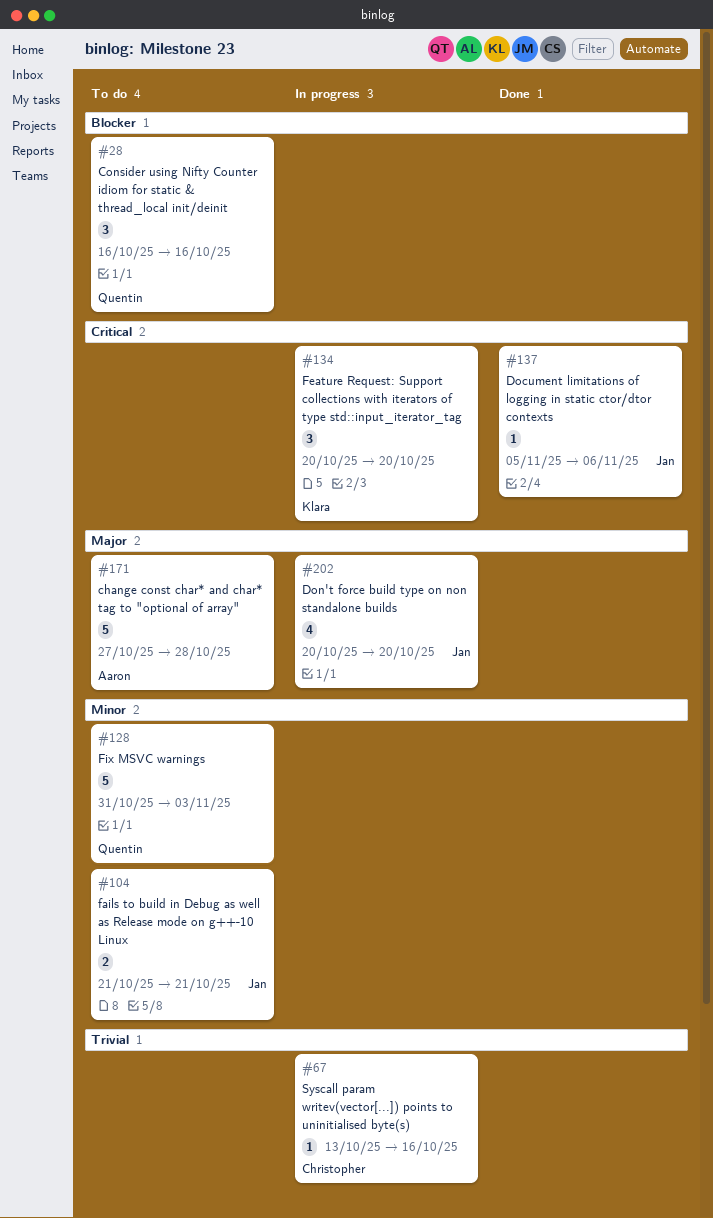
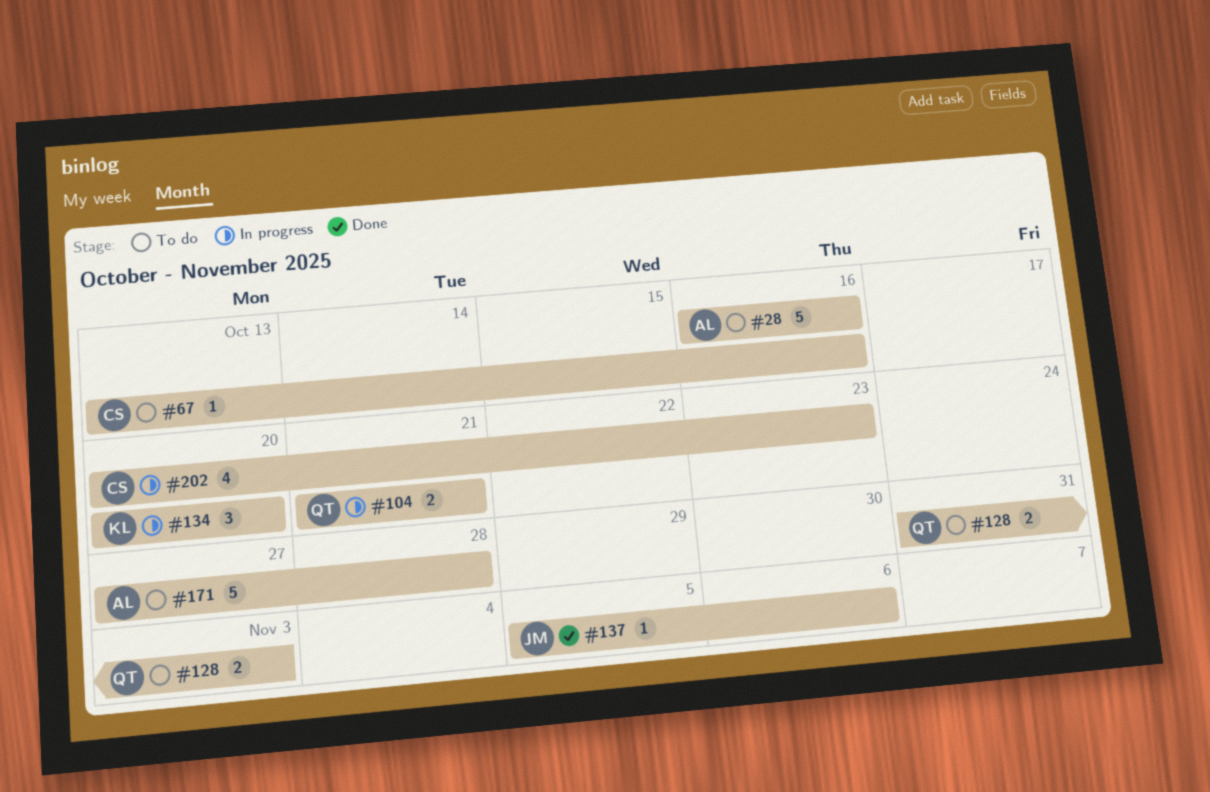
#28, owner: Quentin -> Aaron
#28, estimate: 3 -> 5
#67, status: In progress -> To do
#104, status: To do -> In progress
#104, owner: Jan -> Quentin
#128, estimate: 5 -> 2
#202, owner: Jan -> Christopher
#202, due: Oct 20 -> Oct 23

